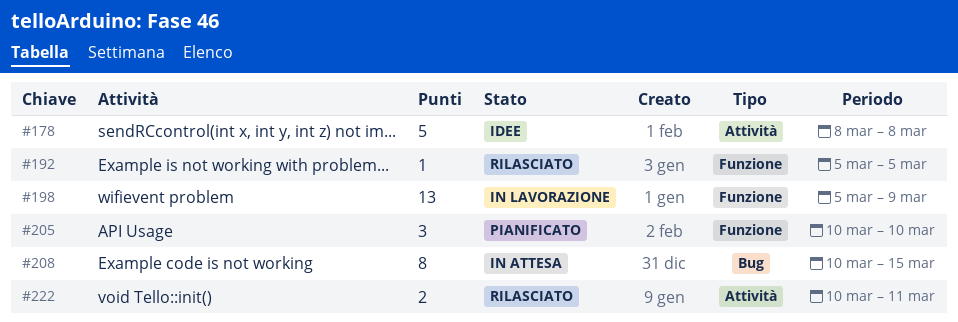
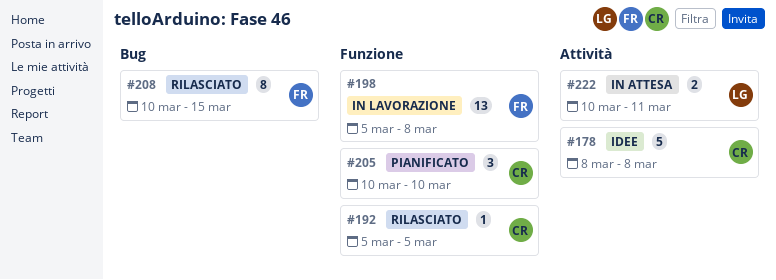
#198, due: Mar 9 -> Mar 8
#208, status: In attesa -> Rilasciato
#222, status: Rilasciato -> In attesa

